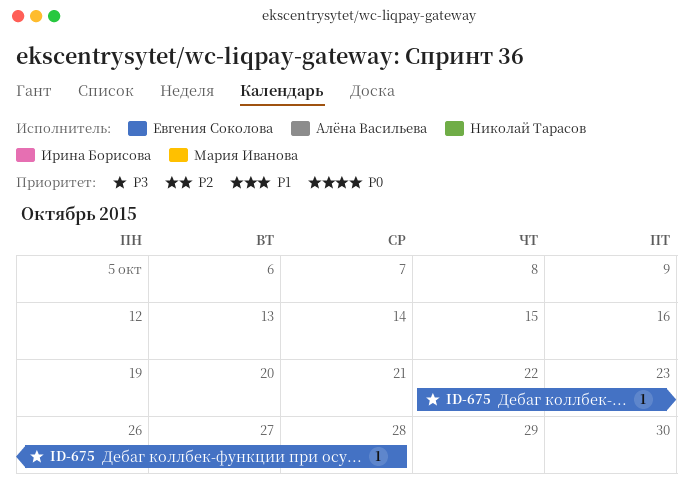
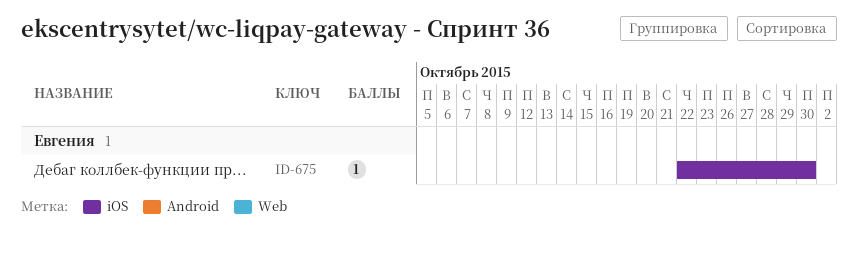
ID-675, due: Oct 28 -> Oct 30

